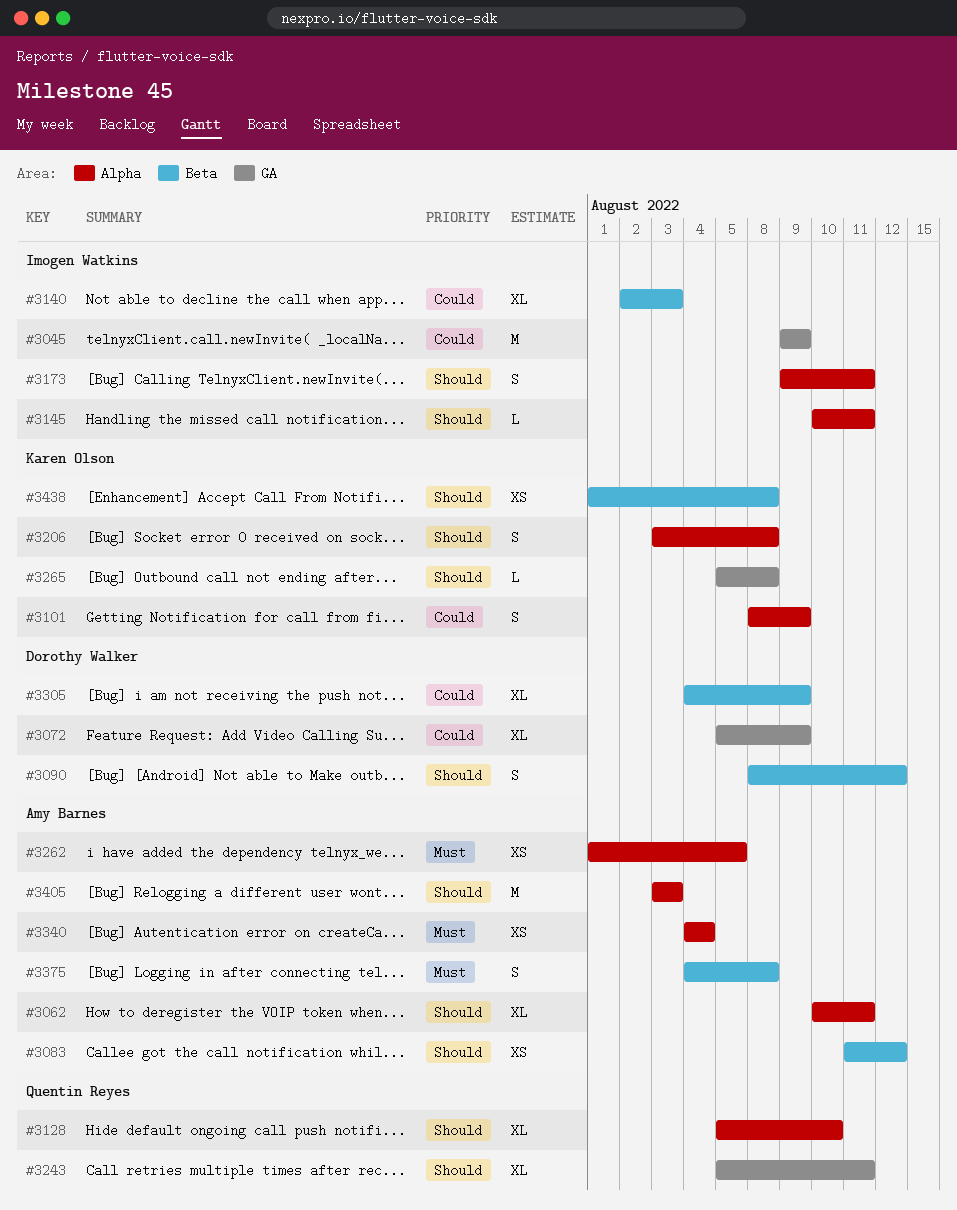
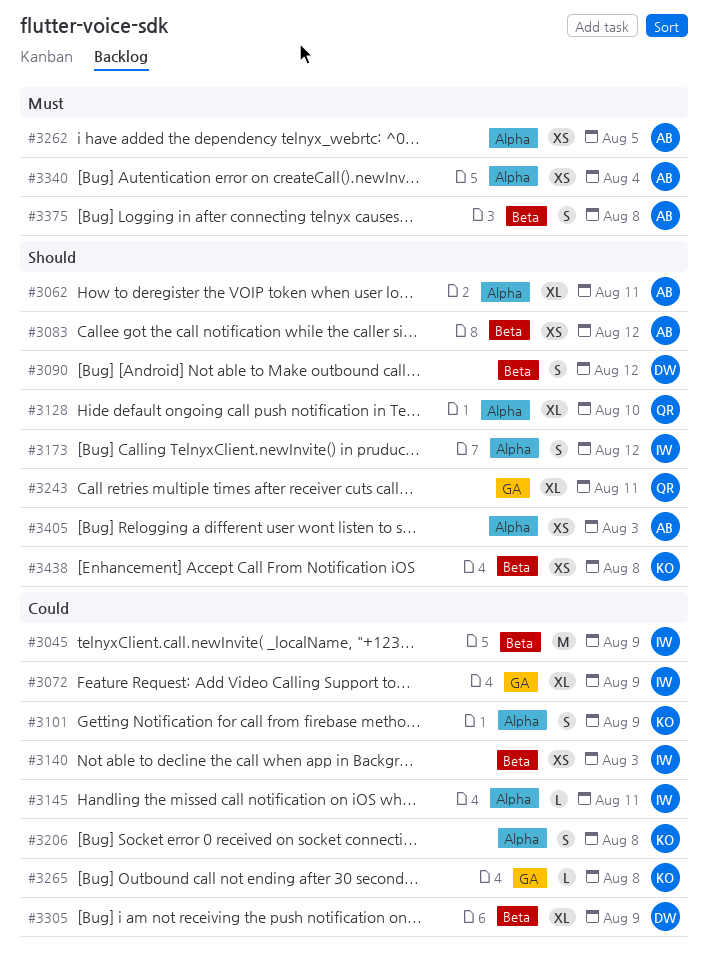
#3045, label: GA -> Beta
#3072, owner: Dorothy Walker -> Imogen Watkins
#3140, estimate: XL -> XS
#3145, priority: Should -> Could
#3173, due: Aug 11 -> Aug 12
#3206, priority: Should -> Could
#3265, priority: Should -> Could
#3405, estimate: M -> XS

